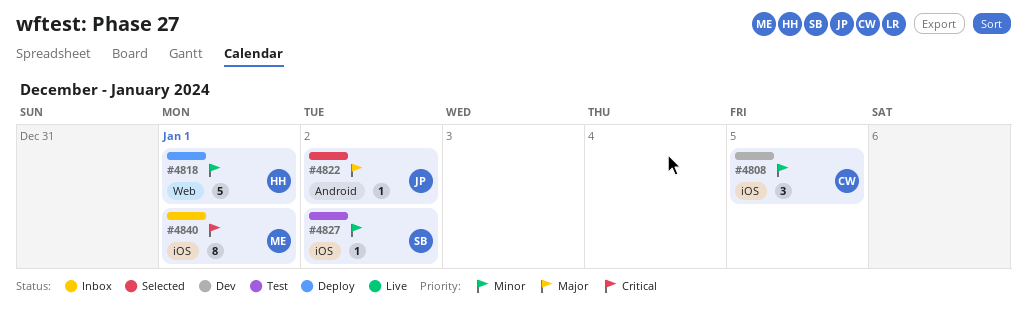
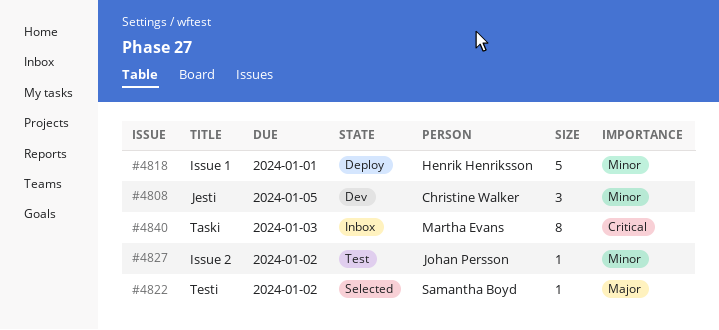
#4822, owner: Johan Persson -> Samantha Boyd
#4827, owner: Samantha Boyd -> Johan Persson
#4840, due: Jan 1 -> Jan 3

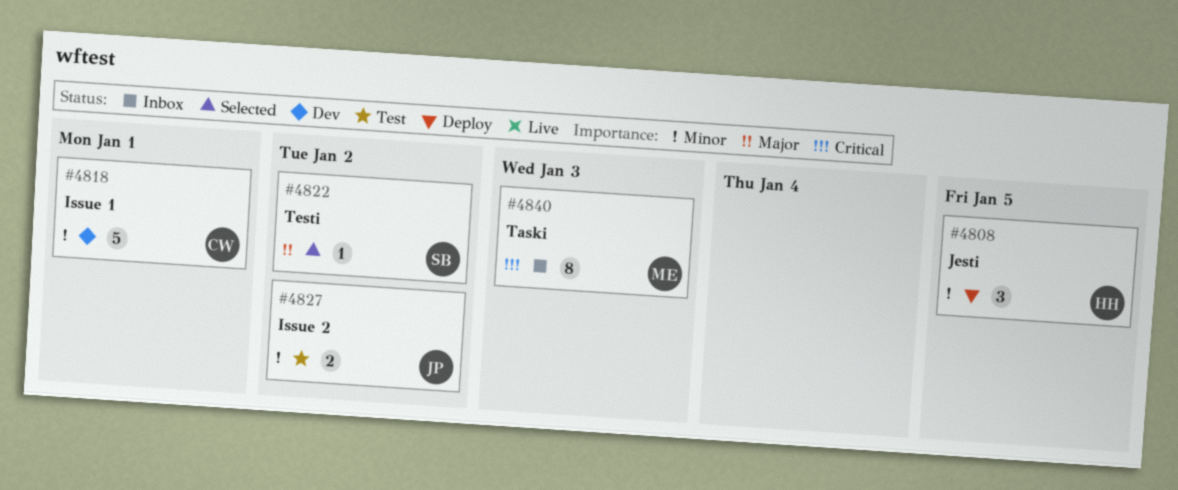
#4808, status: Dev -> Deploy
#4808, owner: Christine Walker -> Henrik Henriksson
#4818, status: Deploy -> Dev
#4818, owner: Henrik Henriksson -> Christine Walker
#4827, estimate: 1 -> 2

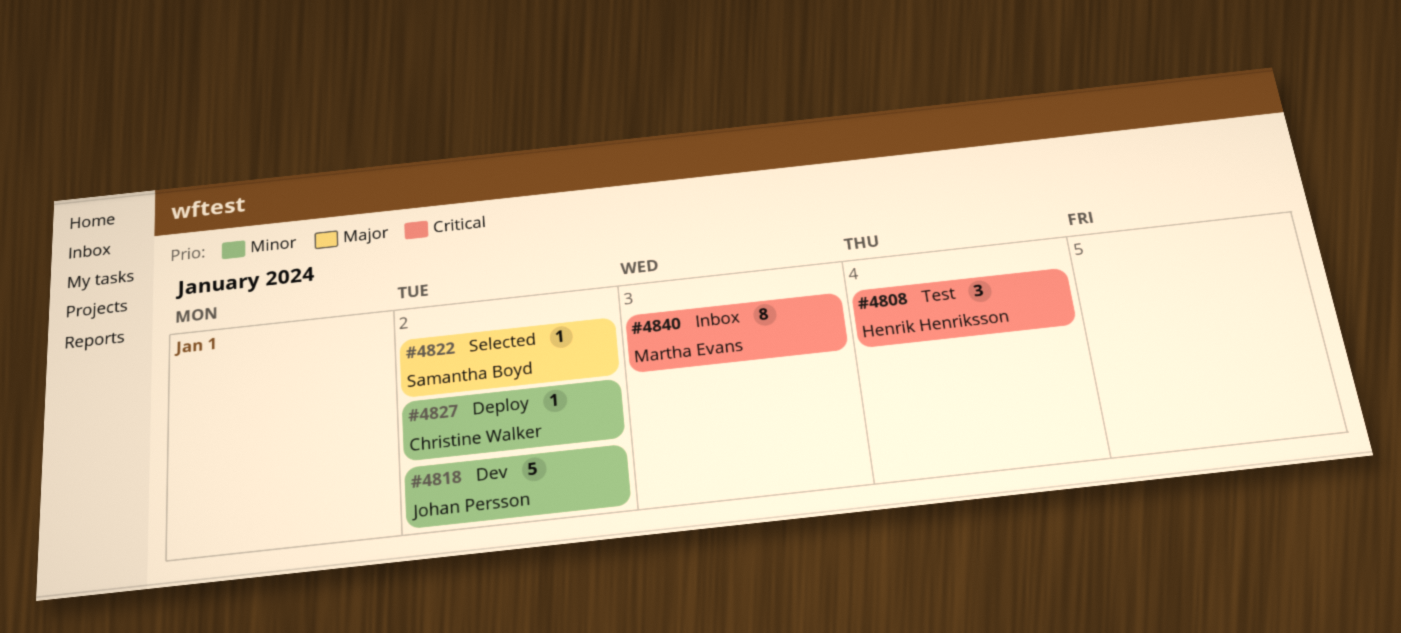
#4808, status: Deploy -> Test
#4808, priority: Minor -> Critical
#4808, due: Jan 5 -> Jan 4
#4818, owner: Christine Walker -> Johan Persson
#4818, due: Jan 1 -> Jan 2
#4827, status: Test -> Deploy
#4827, owner: Johan Persson -> Christine Walker
#4827, estimate: 2 -> 1

